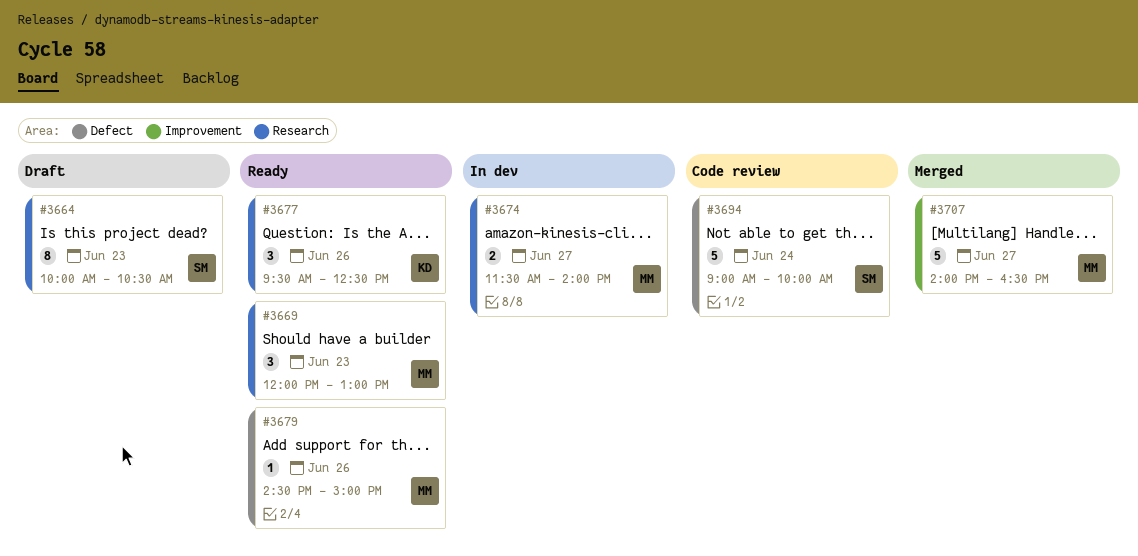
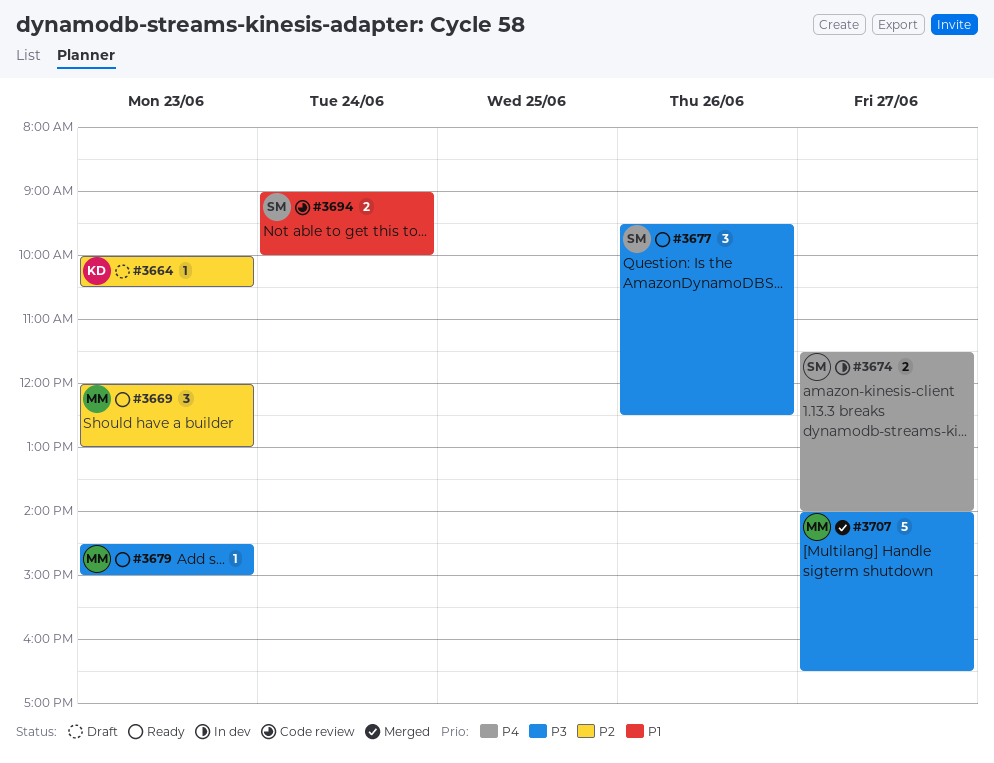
#3664, owner: SM -> KD
#3664, estimate: 8 -> 1
#3674, owner: MM -> SM
#3677, owner: KD -> SM
#3679, day: Jun 26 -> Jun 23
#3694, estimate: 5 -> 2

